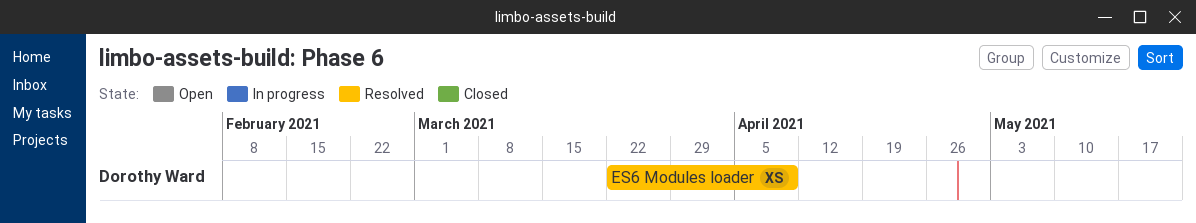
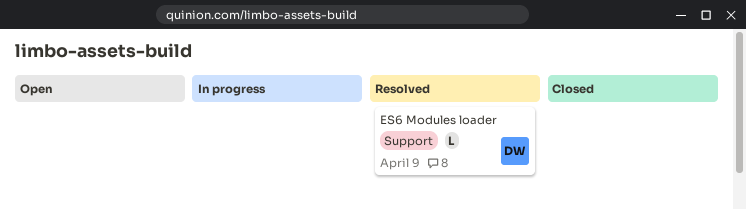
ES6 Modules loader, estimate: XS -> L

